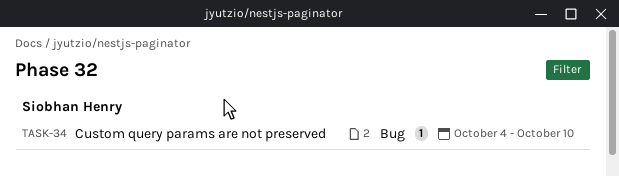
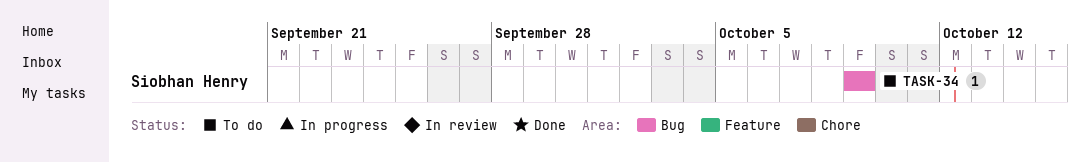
TASK-34, start: Oct 4 -> Oct 9
TASK-34, due: Oct 10 -> Oct 9

